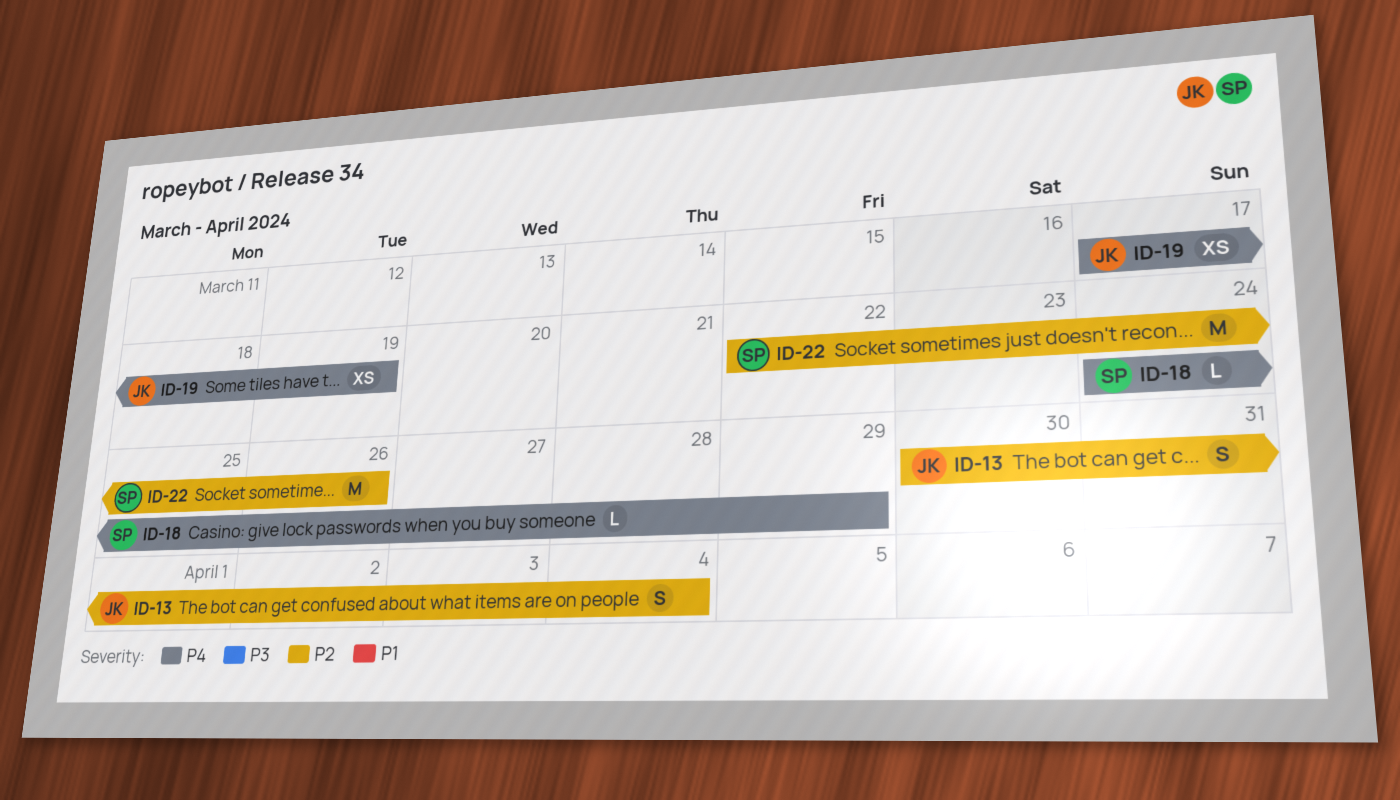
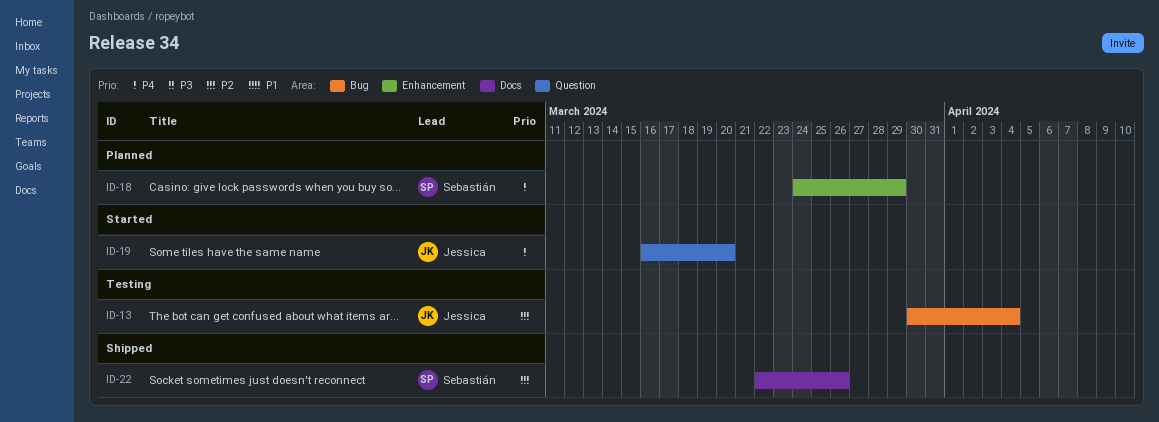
ID-19, start: Mar 17 -> Mar 16
ID-19, due: Mar 19 -> Mar 20

